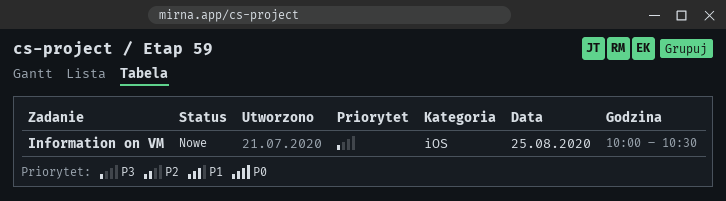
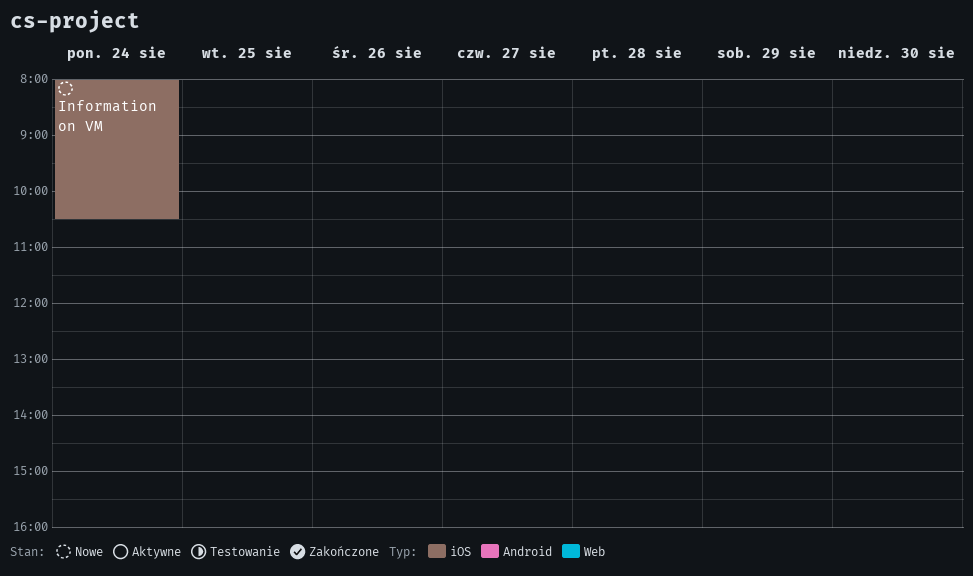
Information on VM, day: Aug 25 -> Aug 24
Information on VM, begins: 10:00 -> 08:00

